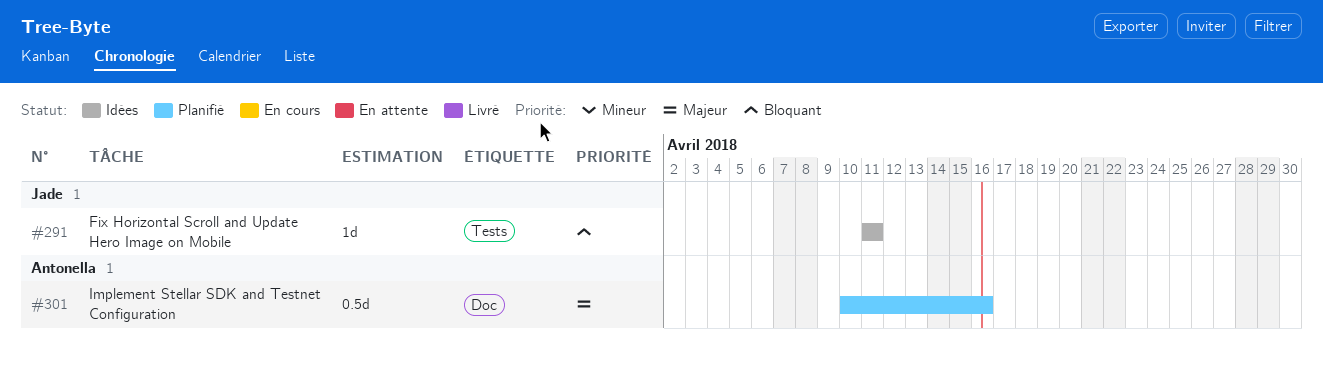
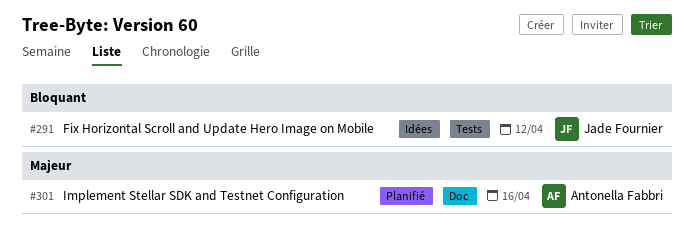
#291, due: Apr 11 -> Apr 12

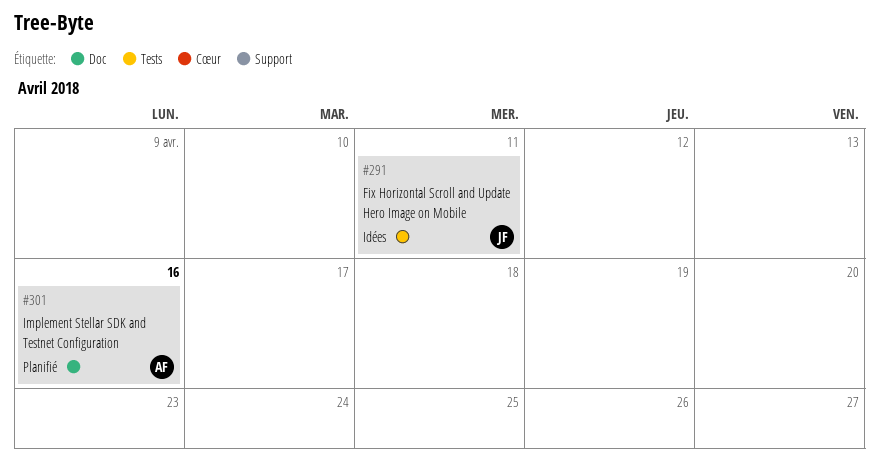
#291, due: Apr 12 -> Apr 11

